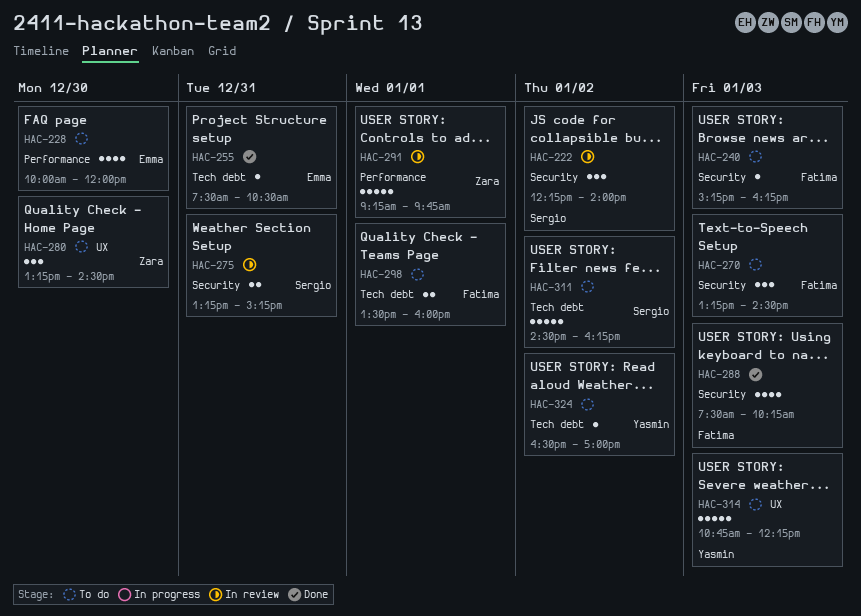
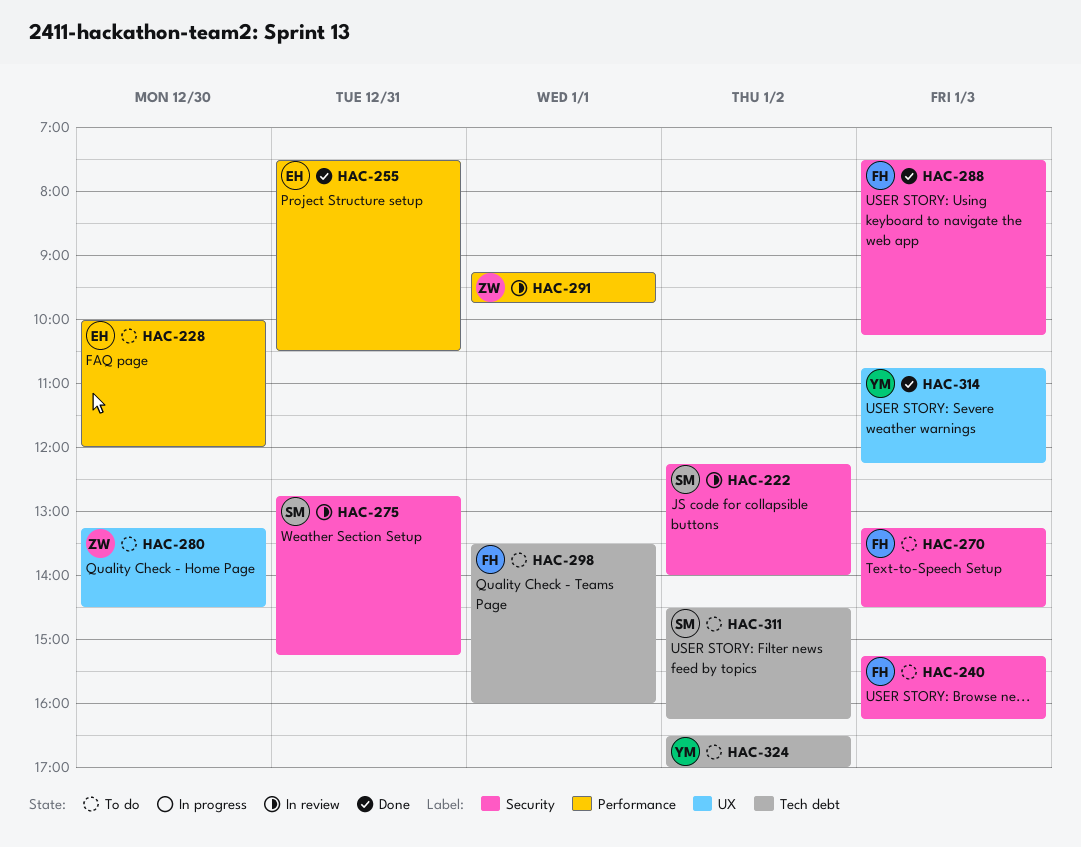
HAC-255, label: Tech debt -> Performance
HAC-275, begins: 13:15 -> 12:45
HAC-314, status: To do -> Done

